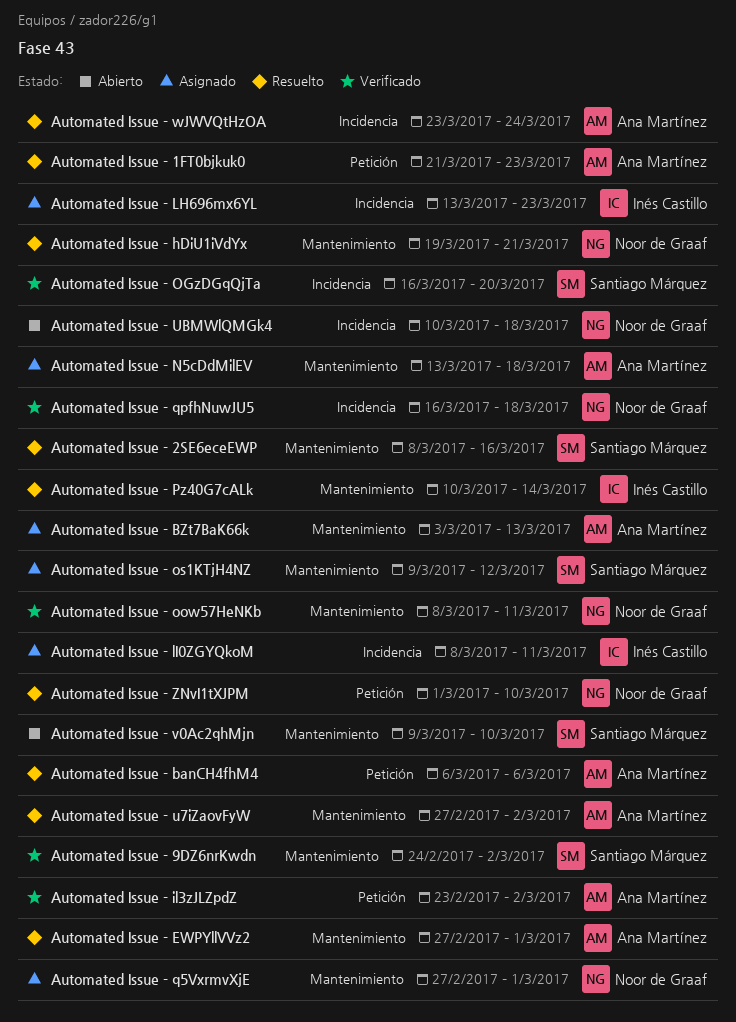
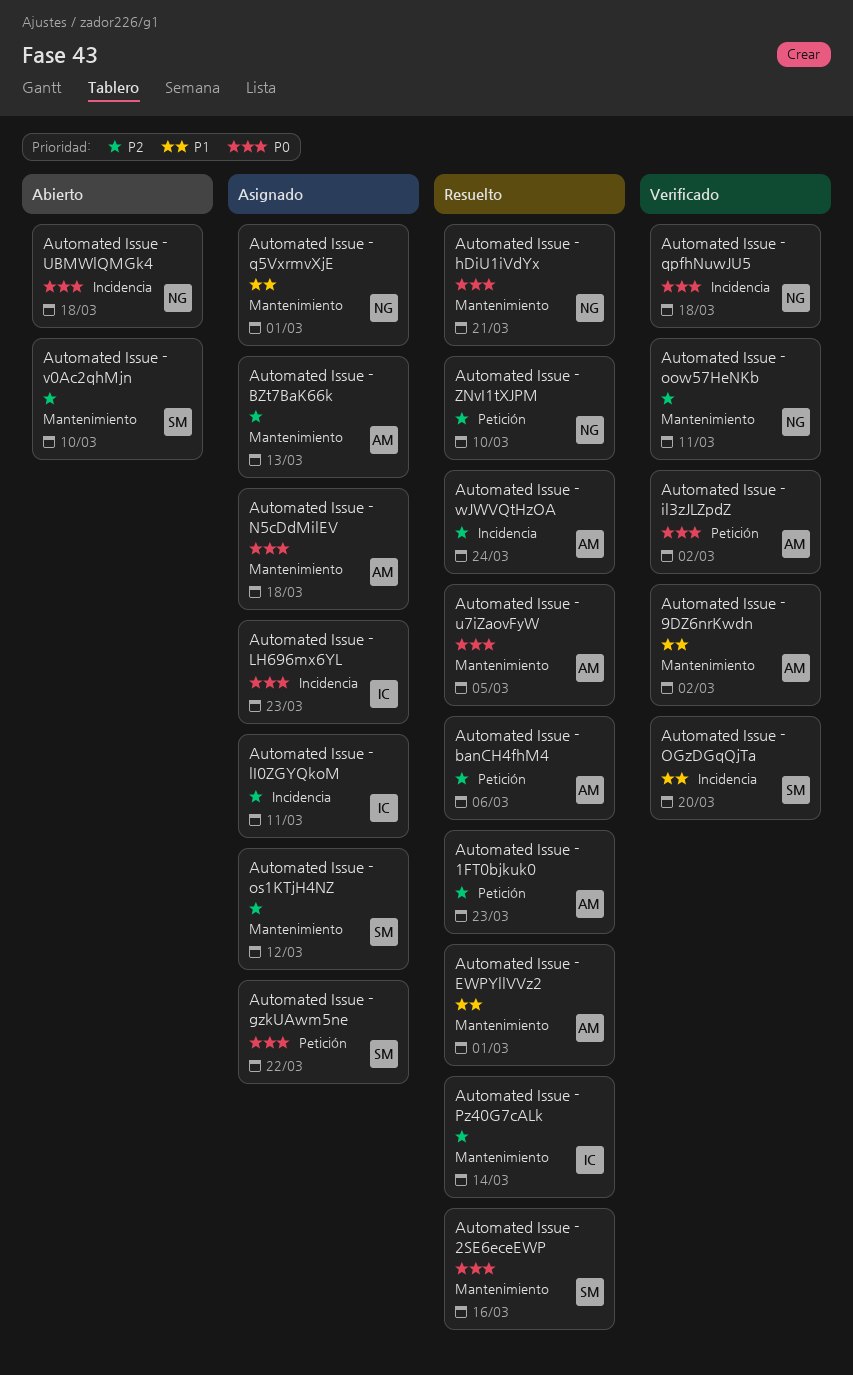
Automated Issue - 9DZ6nrKwdn, owner: Santiago Márquez -> Ana Martínez
Automated Issue - gzkUAwm5ne: none -> present
Automated Issue - u7iZaovFyW, due: Mar 2 -> Mar 5

